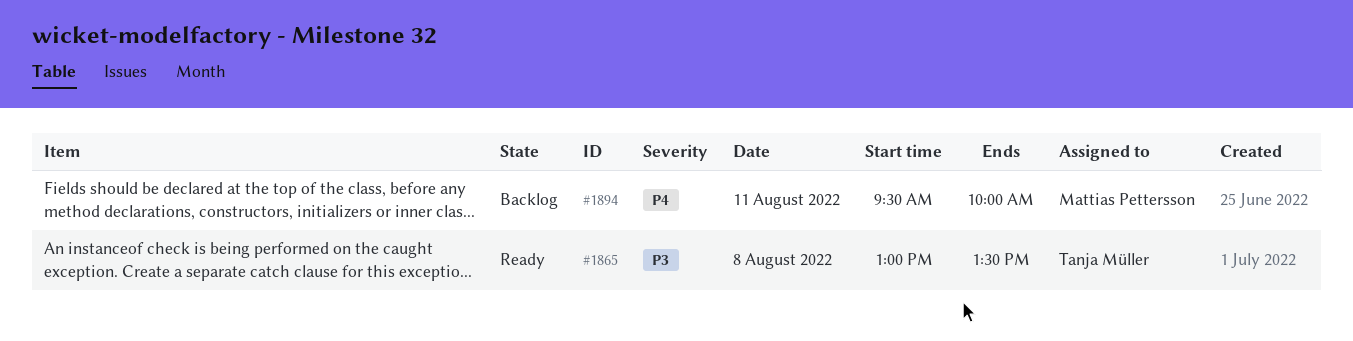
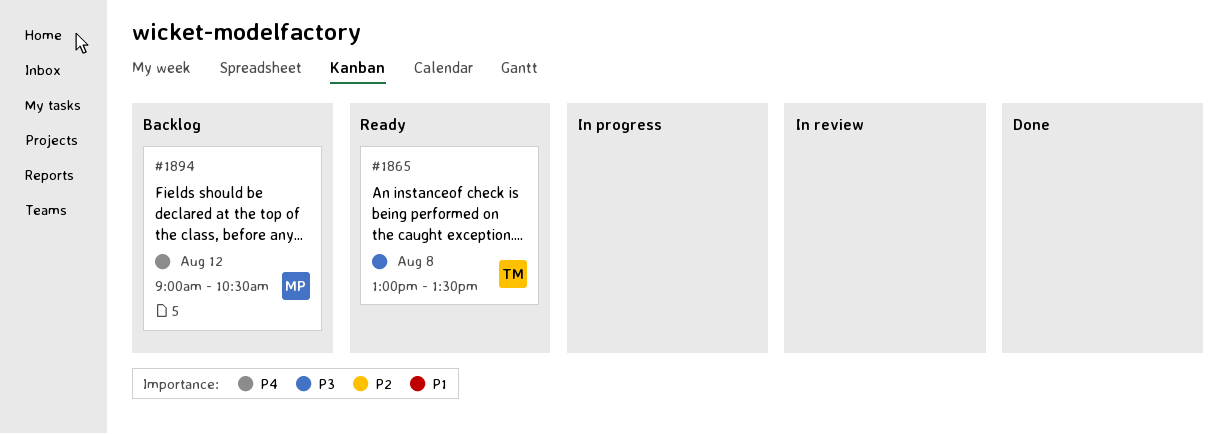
#1894, day: Aug 11 -> Aug 12
#1894, begins: 09:30 -> 09:00
#1894, ends: 10:00 -> 10:30

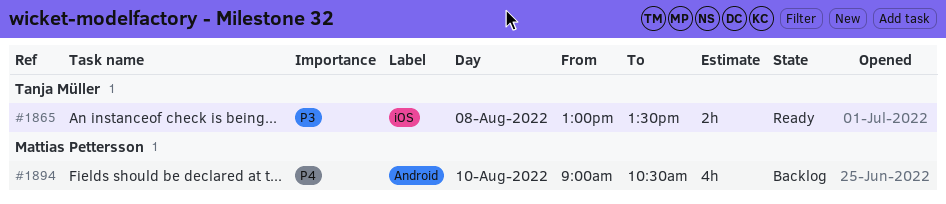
#1894, day: Aug 12 -> Aug 10

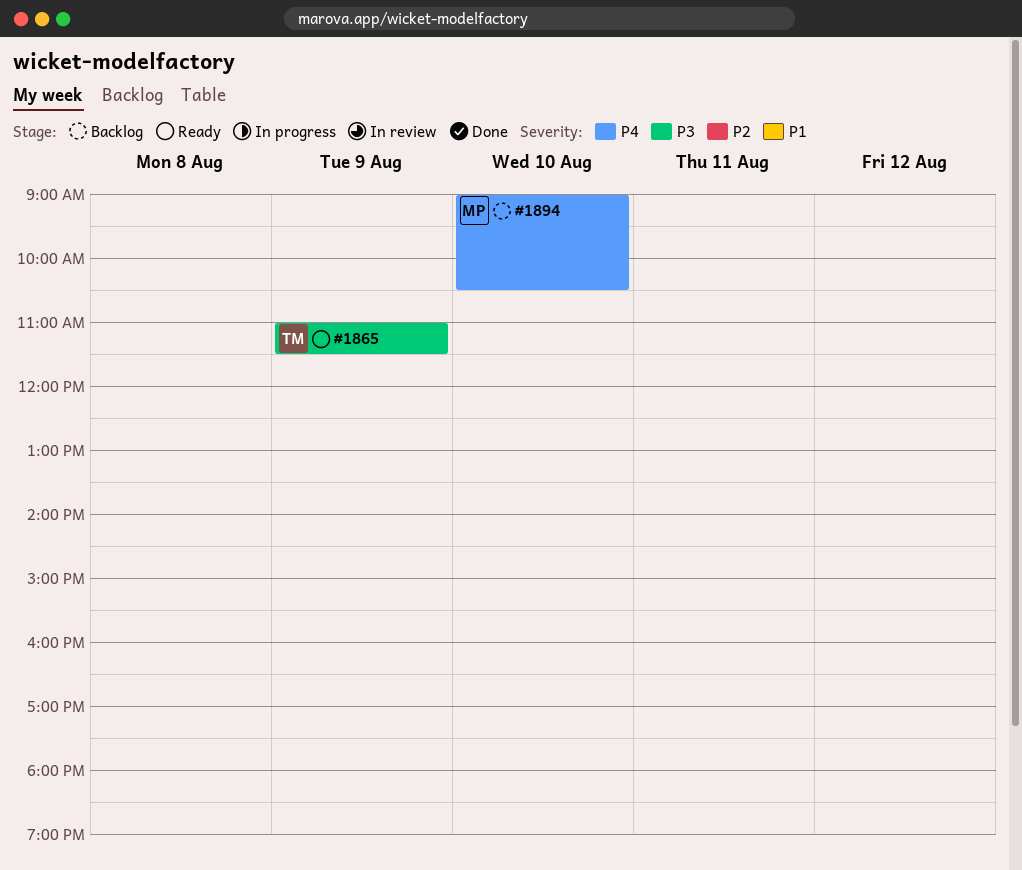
#1865, day: Aug 8 -> Aug 9
#1865, begins: 13:00 -> 11:00
#1865, ends: 13:30 -> 11:30

